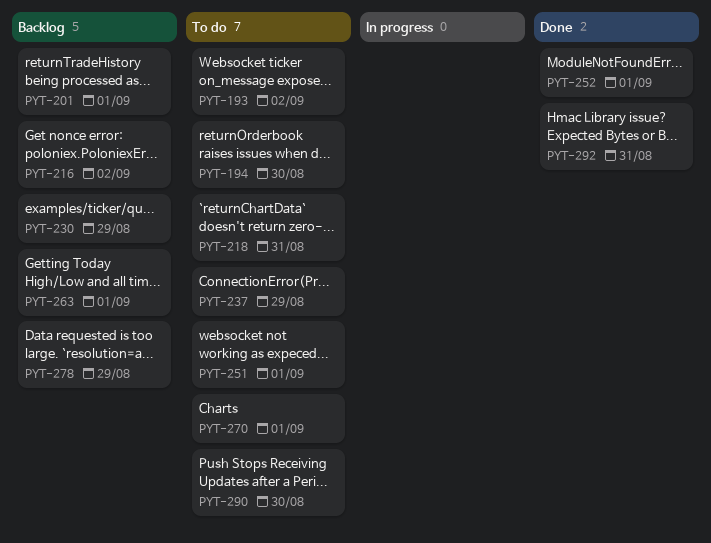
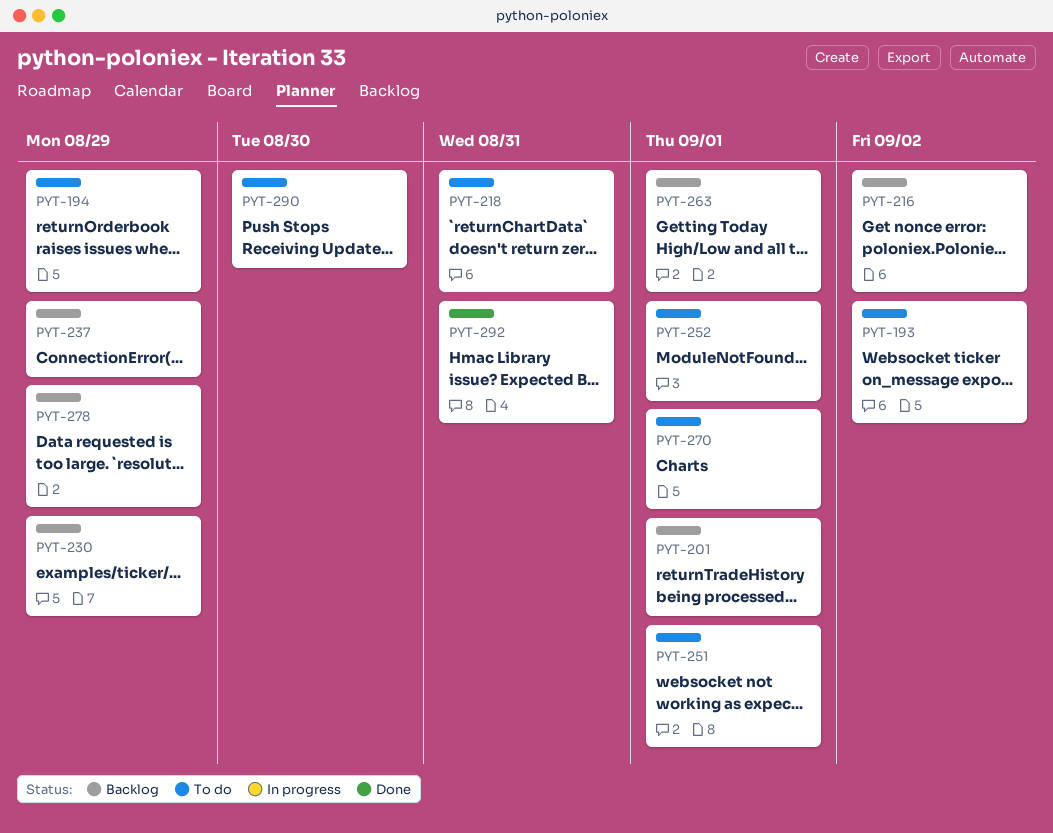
PYT-194, due: Aug 30 -> Aug 29
PYT-237, status: To do -> Backlog
PYT-252, status: Done -> To do

